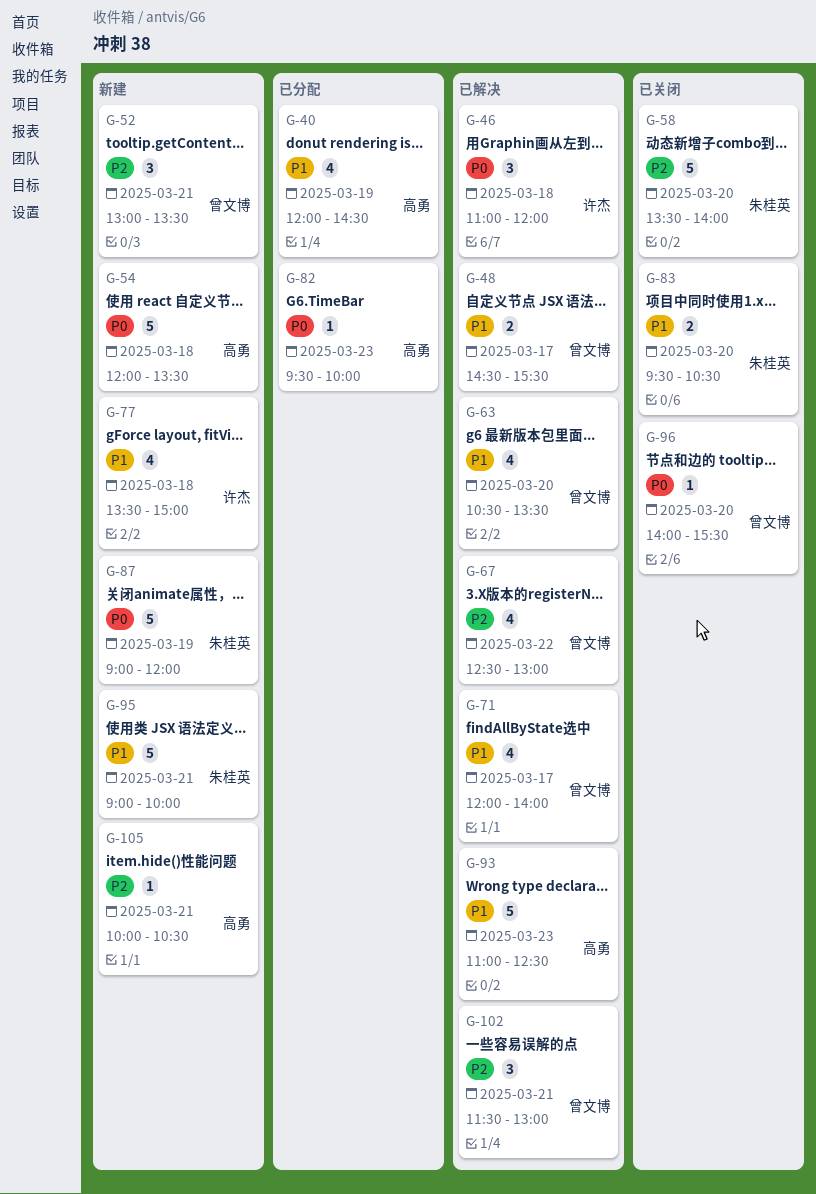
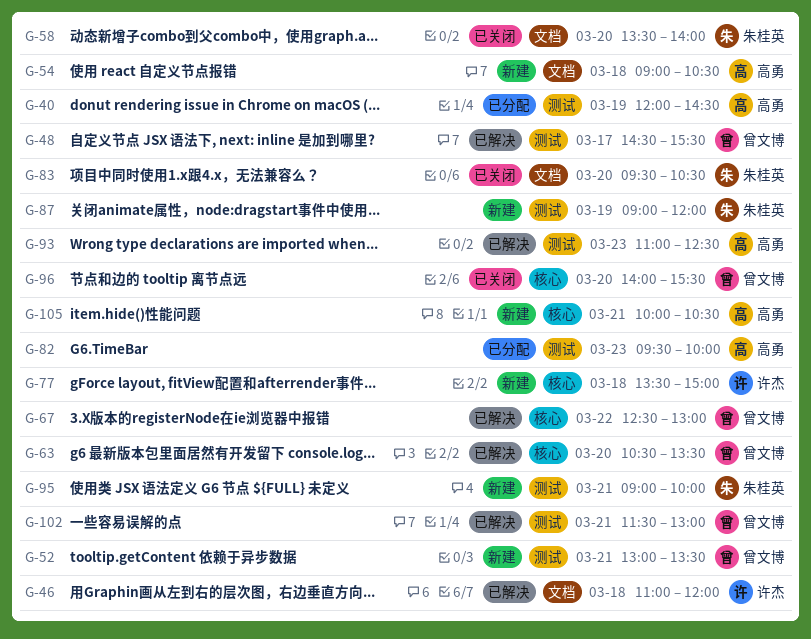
G-54, begins: 12:00 -> 09:00
G-54, ends: 13:30 -> 10:30
G-71: present -> none

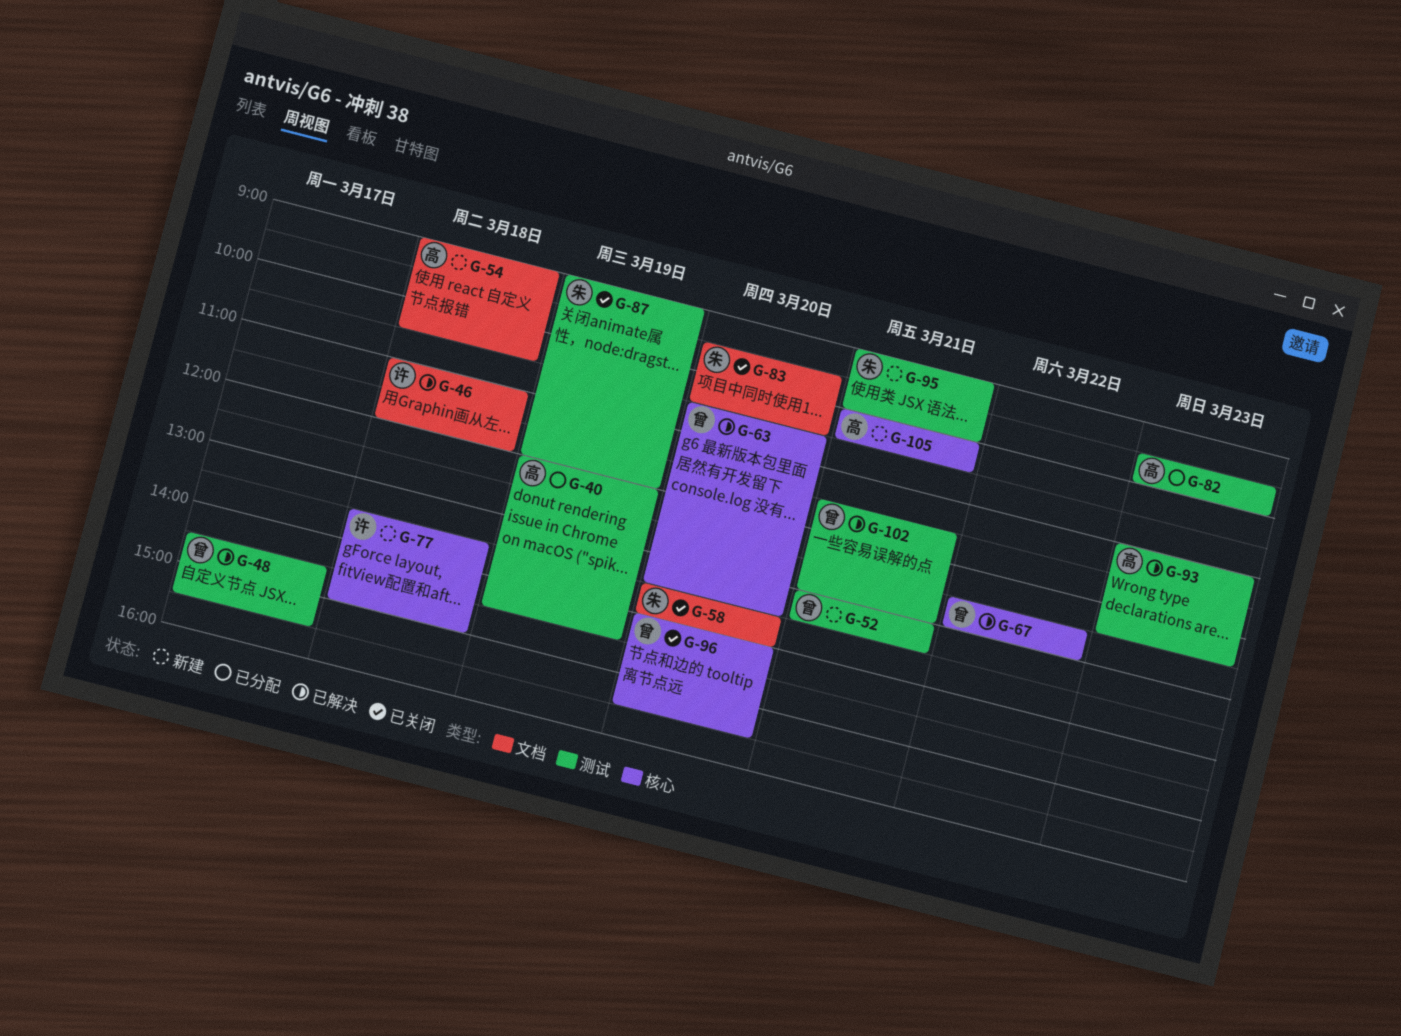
G-87, status: 新建 -> 已关闭

